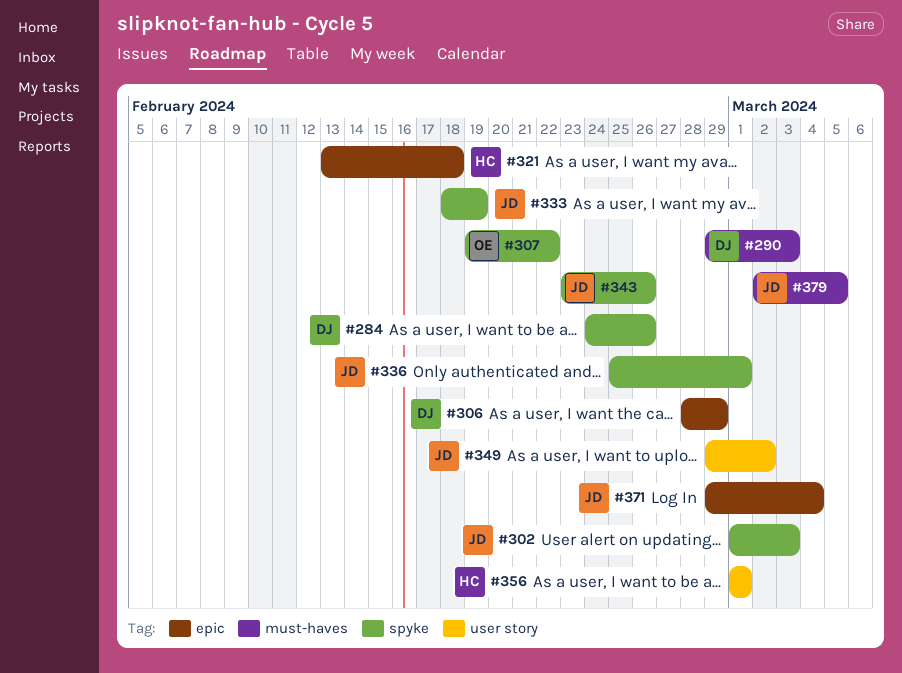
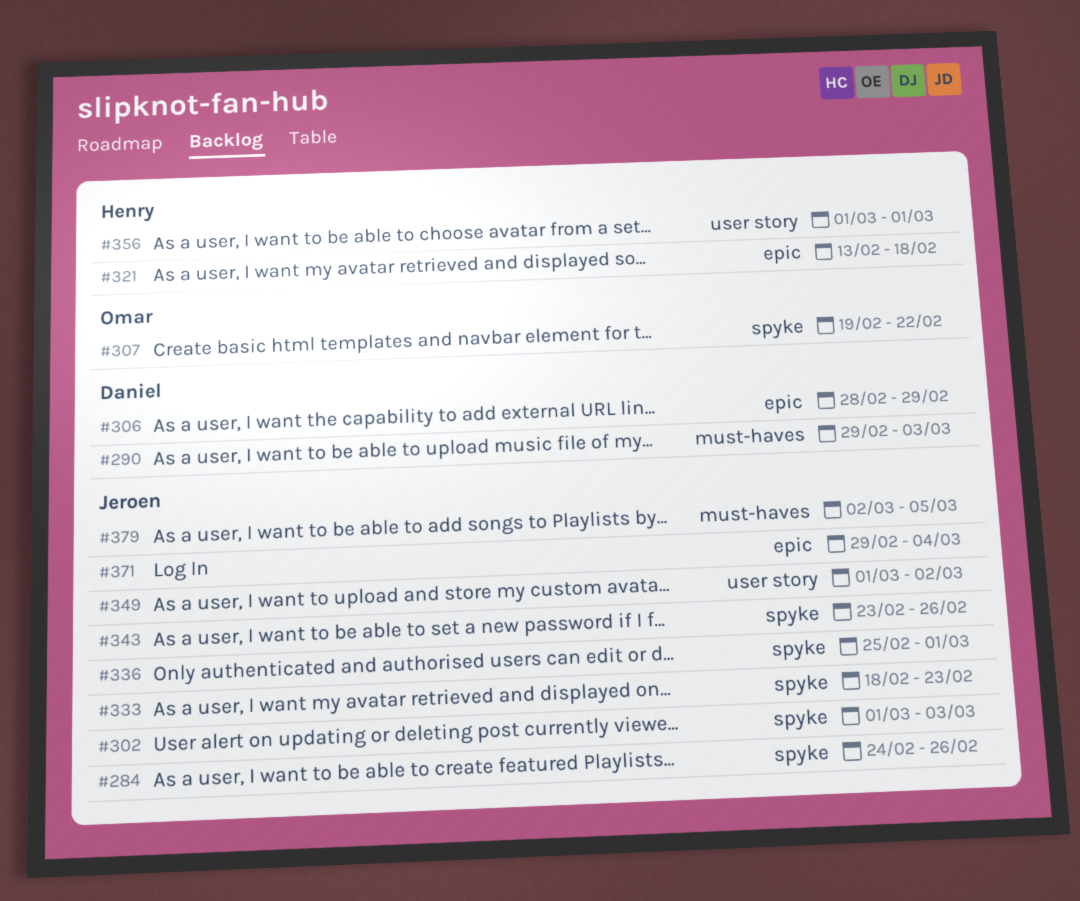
#284, owner: Daniel -> Jeroen
#333, due: Feb 19 -> Feb 23
#349, start: Feb 29 -> Mar 1

